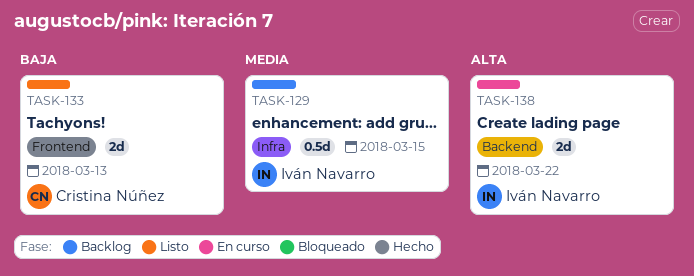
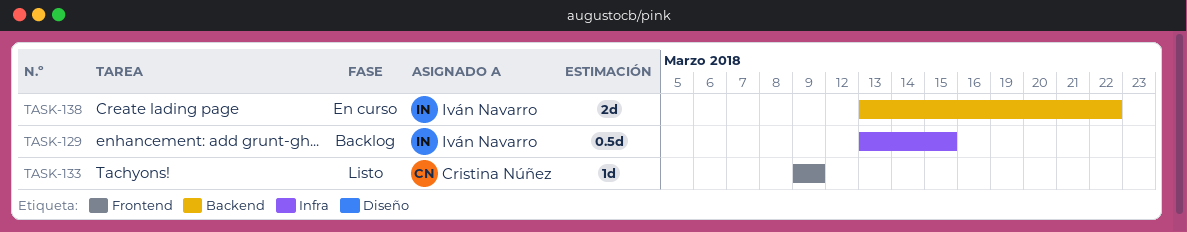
TASK-133, estimate: 2d -> 1d
TASK-133, due: Mar 13 -> Mar 9

